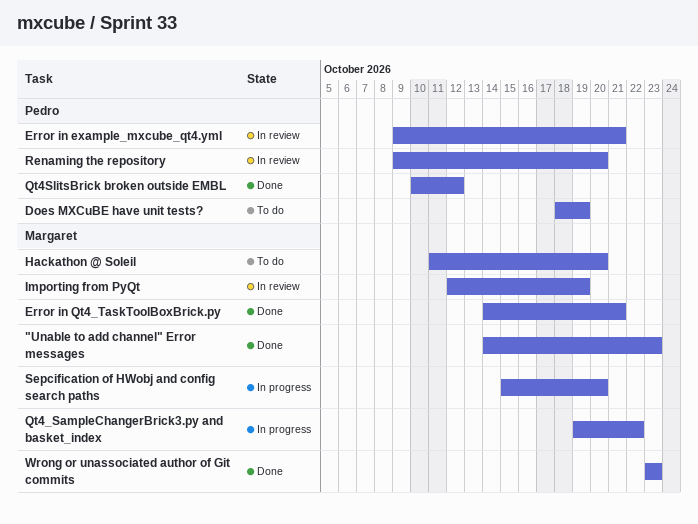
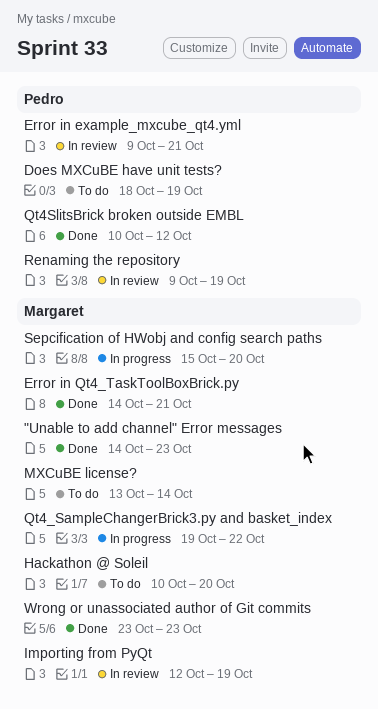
Hackathon @ Soleil, start: Oct 11 -> Oct 10
MXCuBE license?: none -> present
Renaming the repository, due: Oct 20 -> Oct 19

